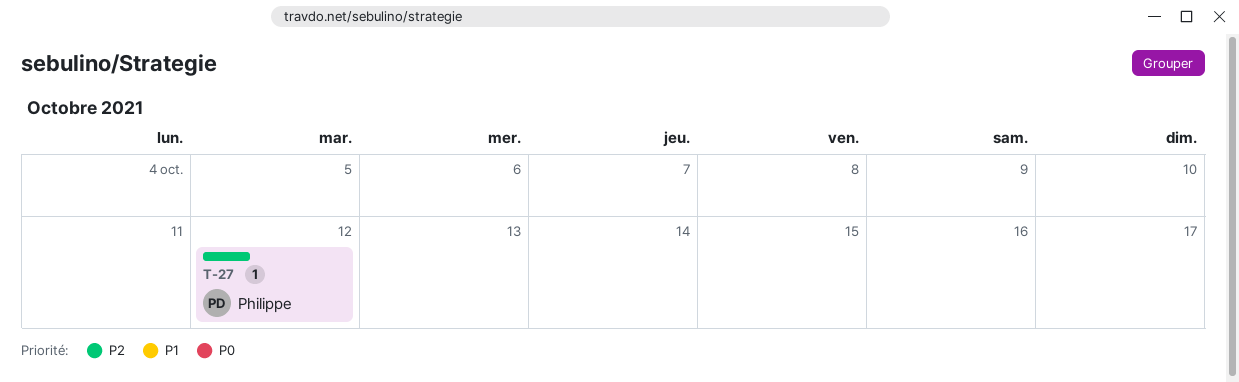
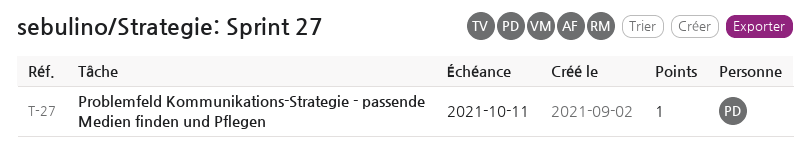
T-27, due: Oct 12 -> Oct 11

